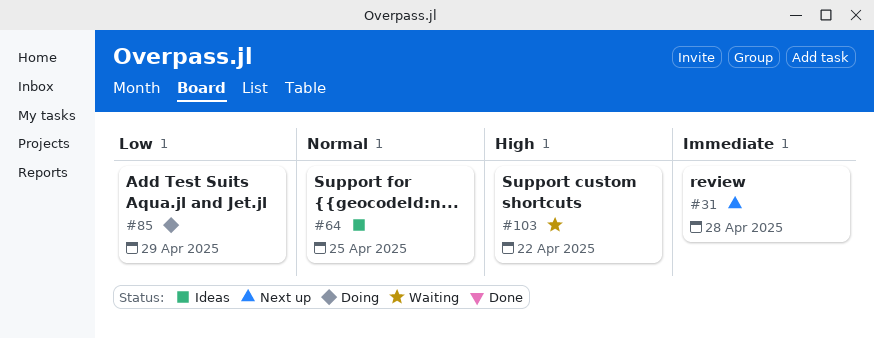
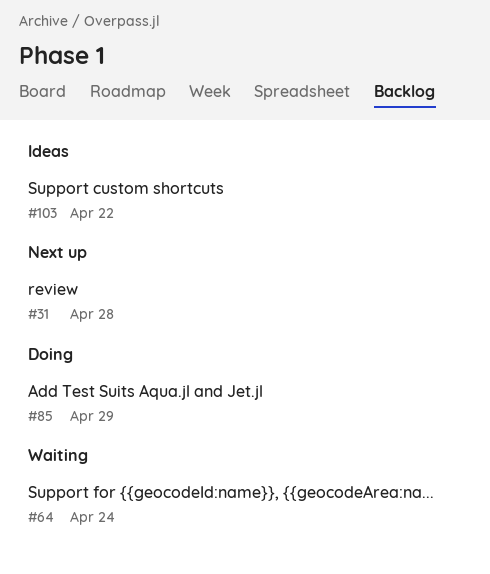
#64, status: Ideas -> Waiting
#64, due: Apr 25 -> Apr 24
#103, status: Waiting -> Ideas

